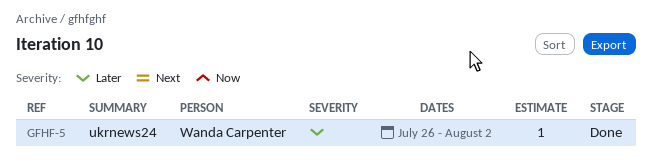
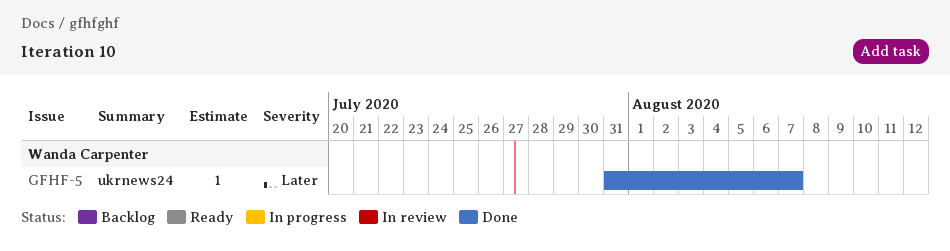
GFHF-5, start: Jul 26 -> Jul 31
GFHF-5, due: Aug 2 -> Aug 7

